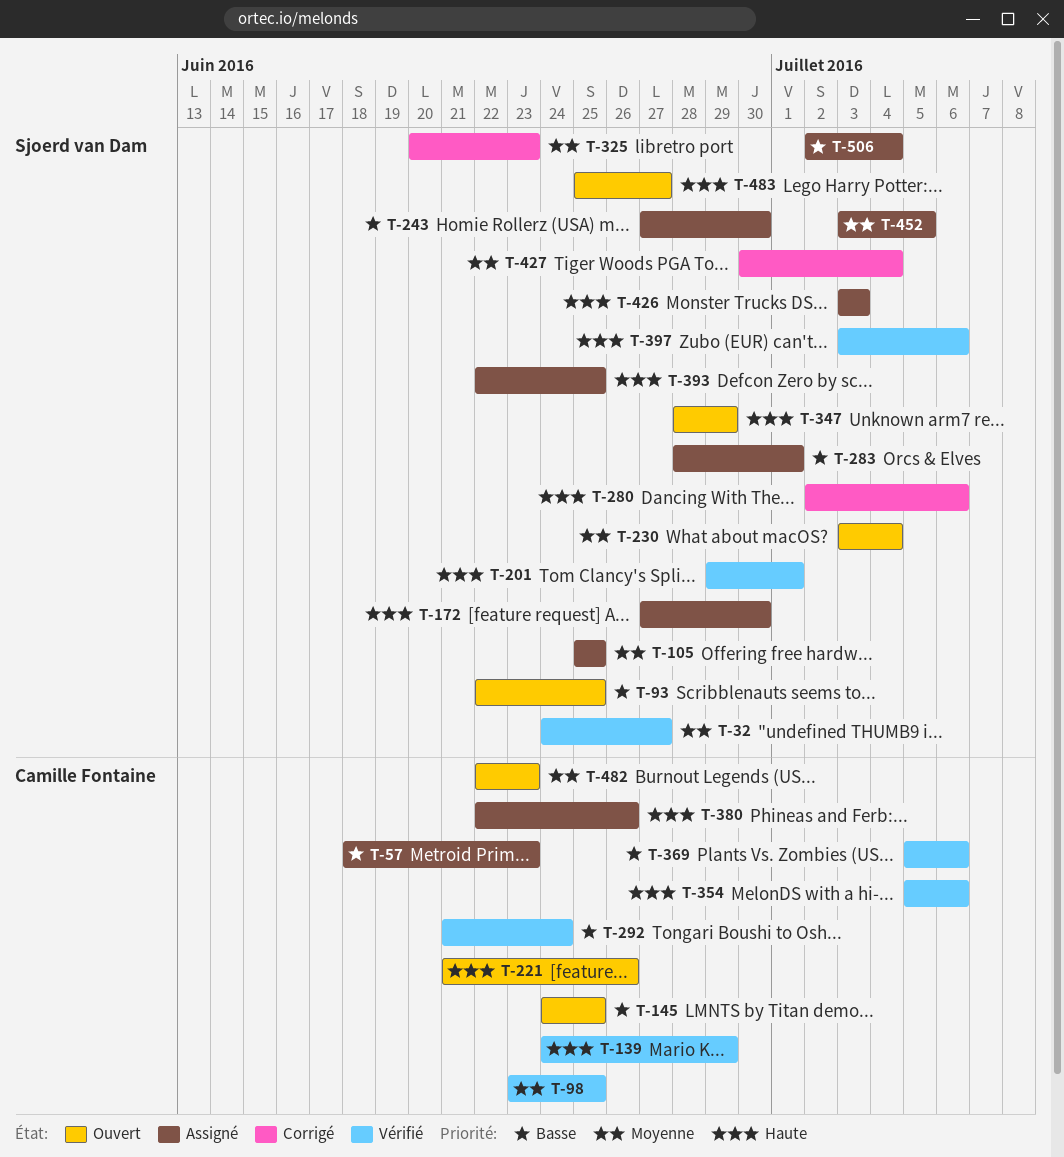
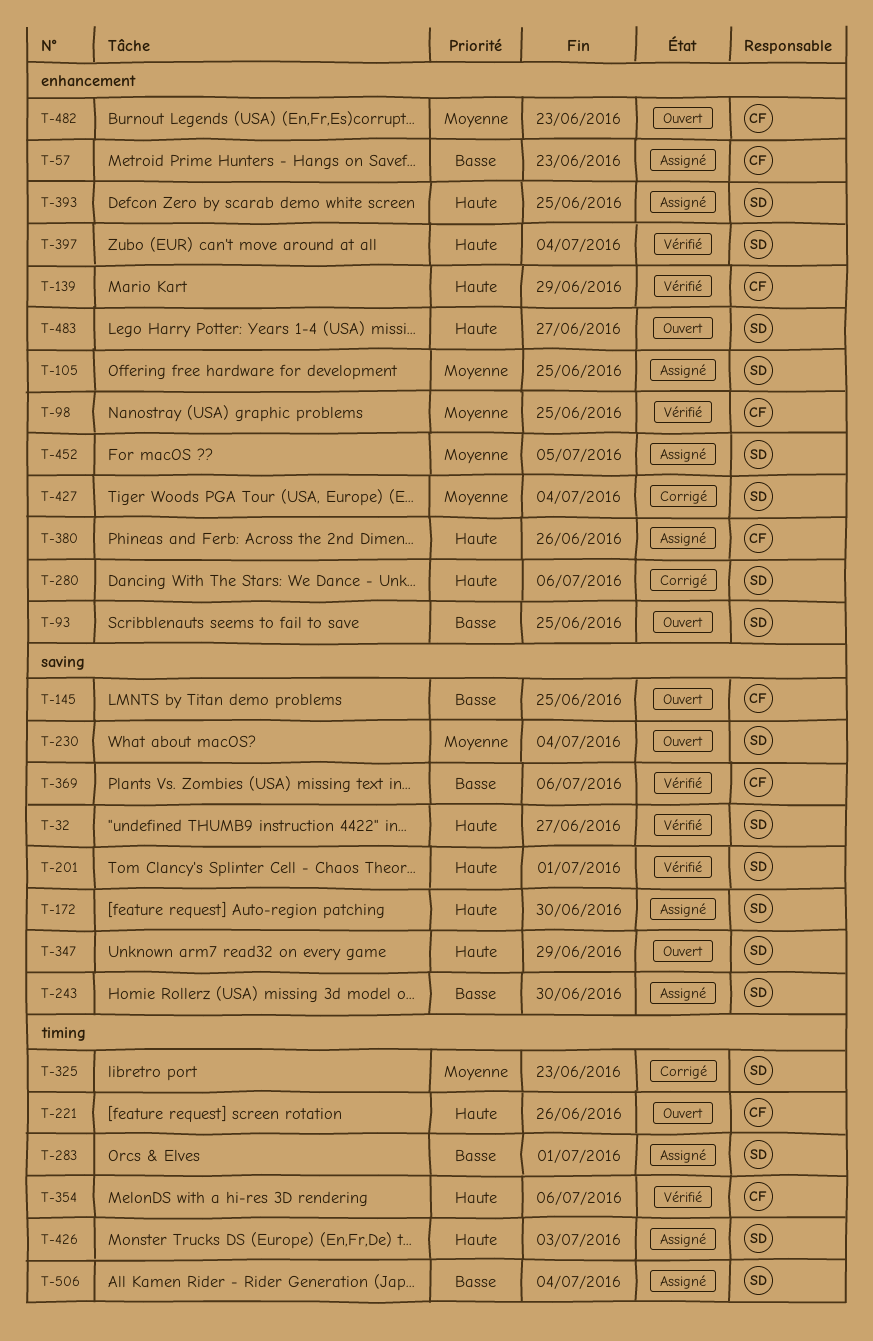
T-32, priority: Moyenne -> Haute
T-292: present -> none
T-397, due: Jul 6 -> Jul 4

